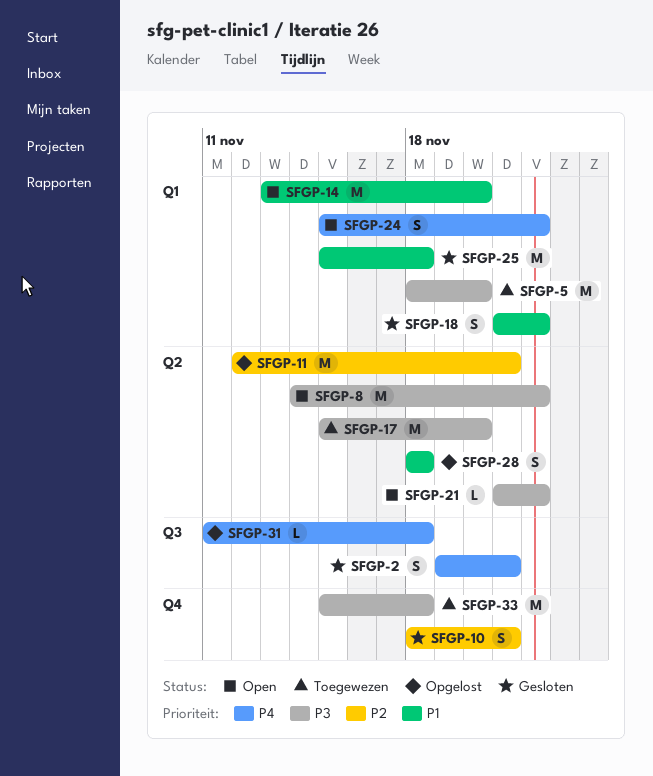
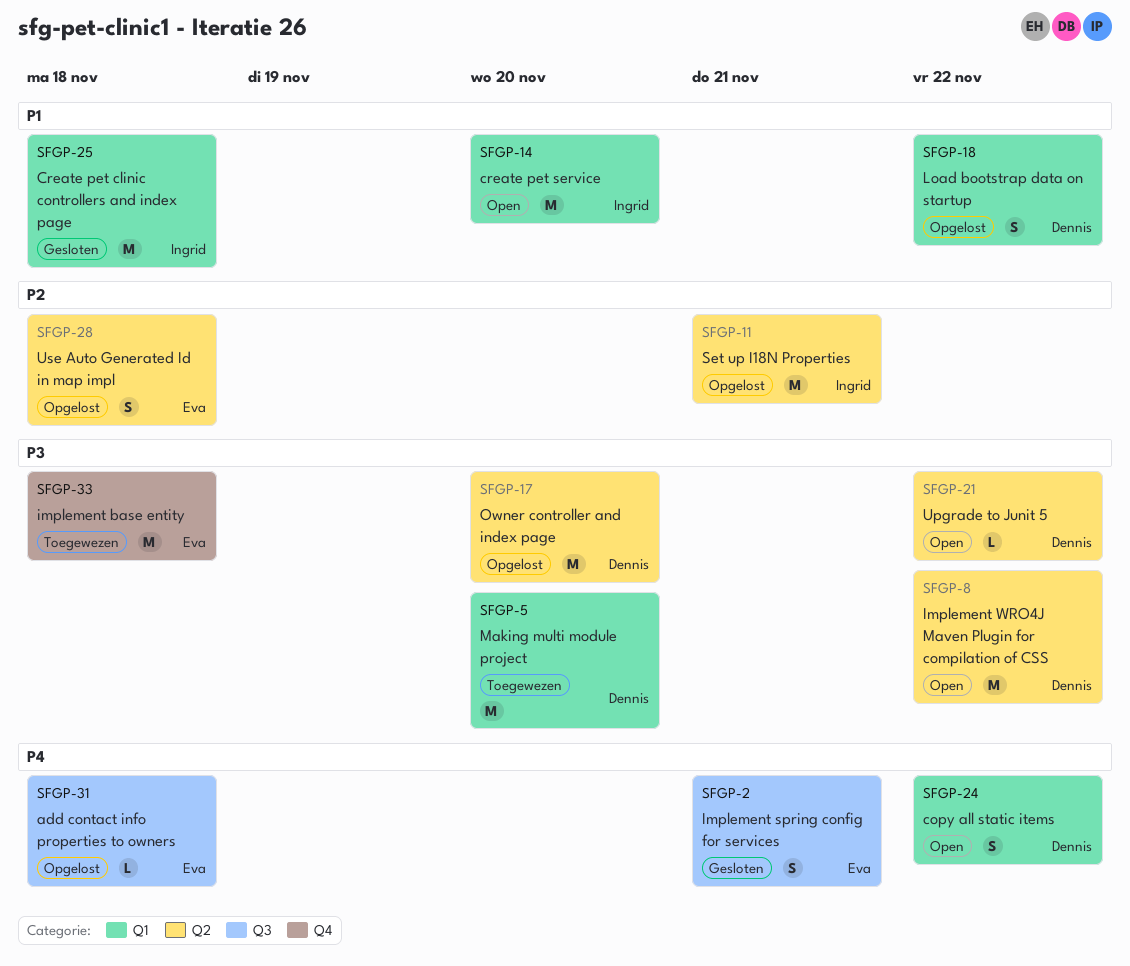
SFGP-10: present -> none
SFGP-17, status: Toegewezen -> Opgelost
SFGP-18, status: Gesloten -> Opgelost
SFGP-28, priority: P1 -> P2

